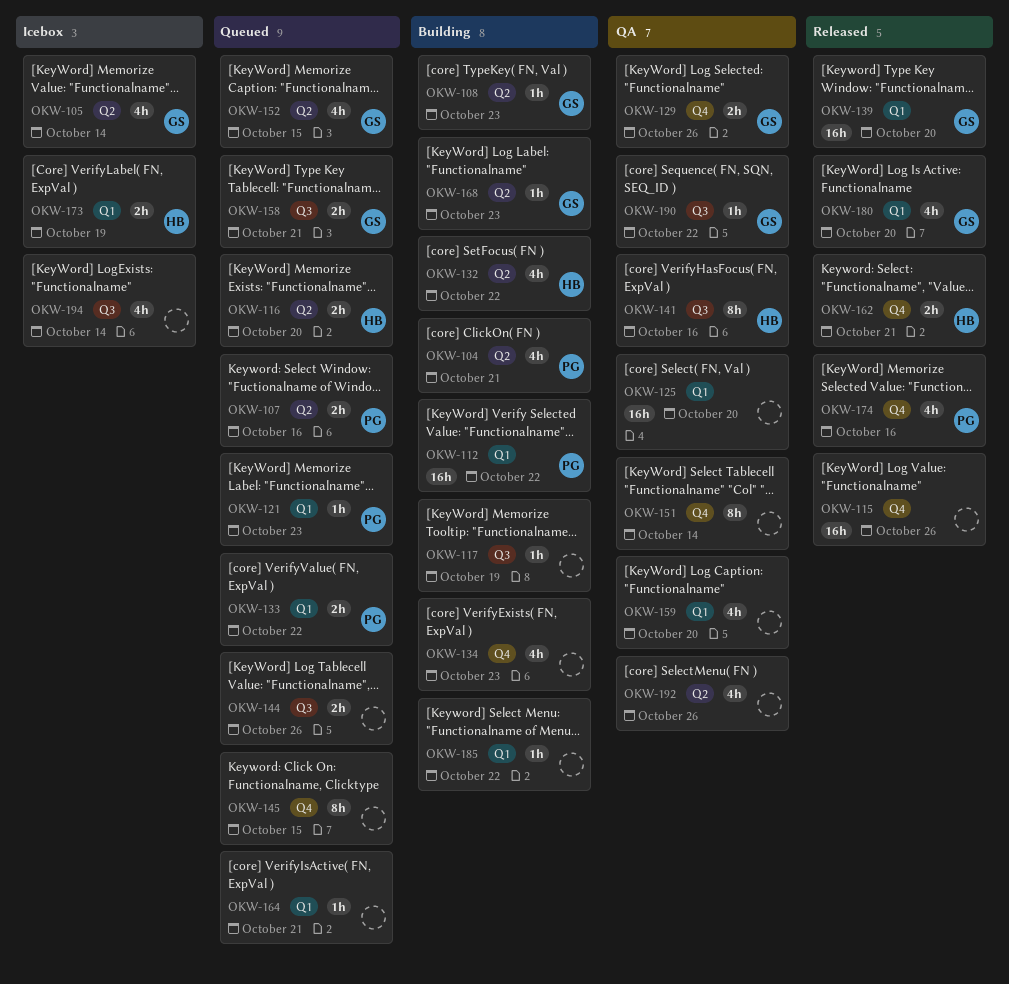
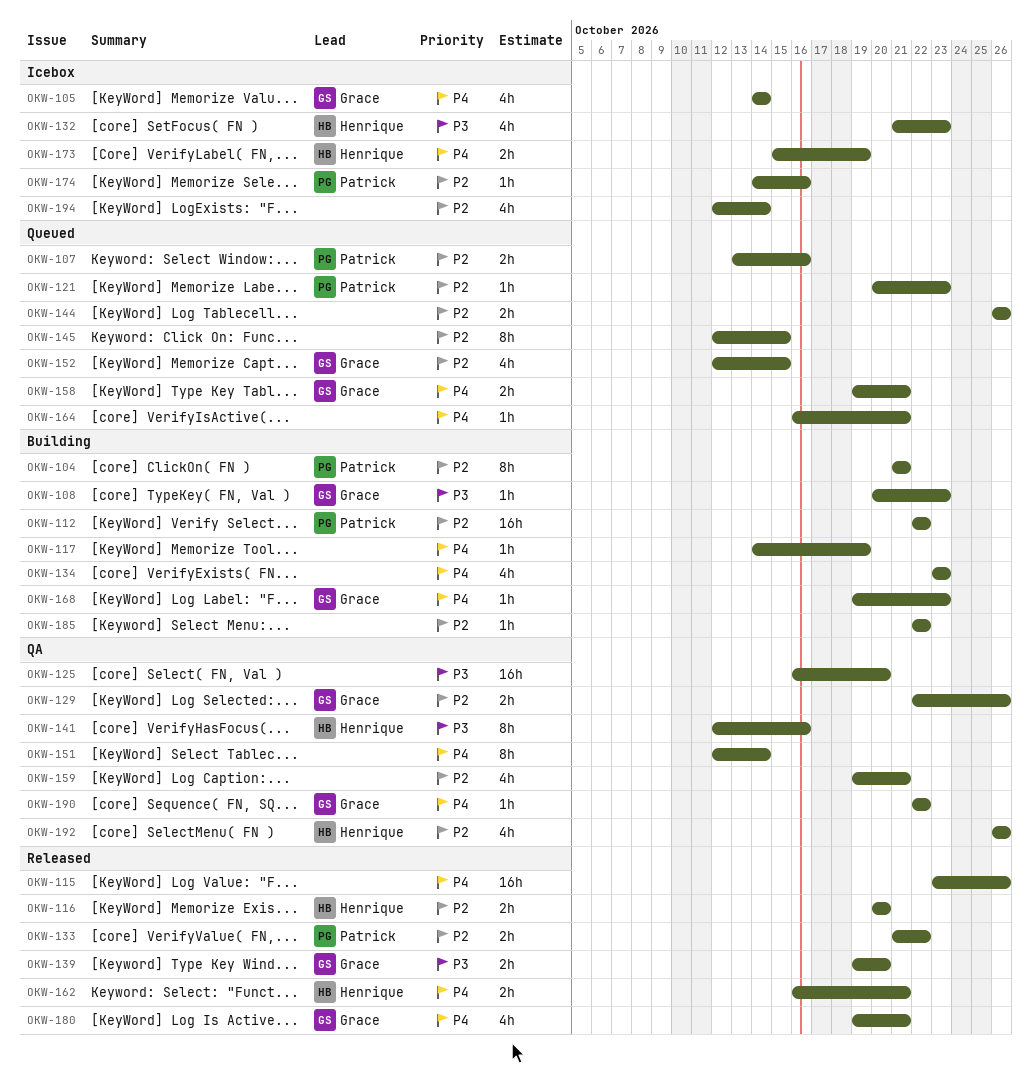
OKW-104, estimate: 4h -> 8h
OKW-116, status: Queued -> Released
OKW-132, status: Building -> Icebox
OKW-132, due: Oct 22 -> Oct 23
OKW-133, status: Queued -> Released
OKW-139, estimate: 16h -> 2h
OKW-159, due: Oct 20 -> Oct 21
OKW-174, status: Released -> Icebox
OKW-174, estimate: 4h -> 1h
OKW-180, due: Oct 20 -> Oct 21
OKW-192, owner: none -> Henrique

